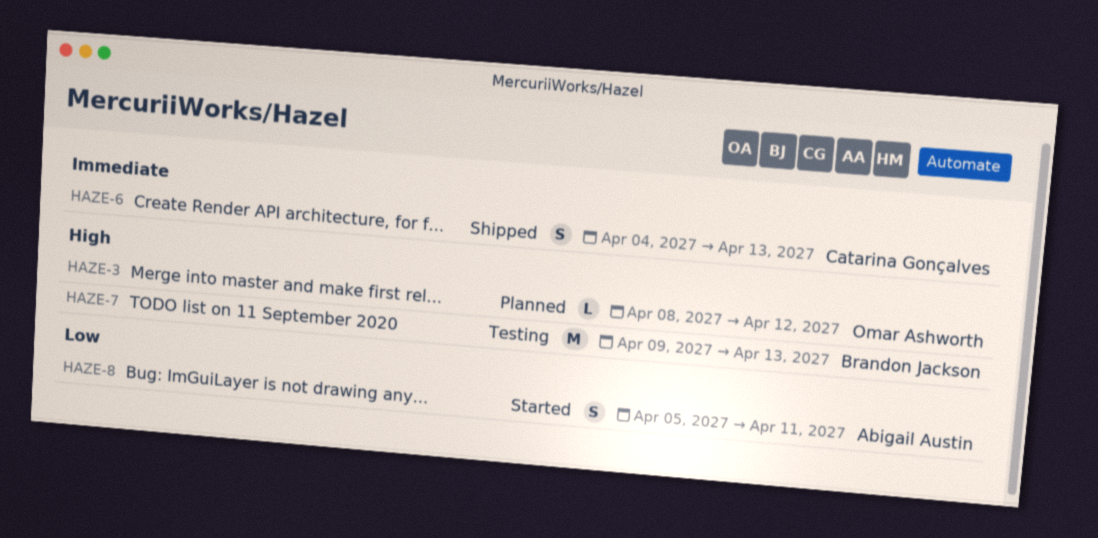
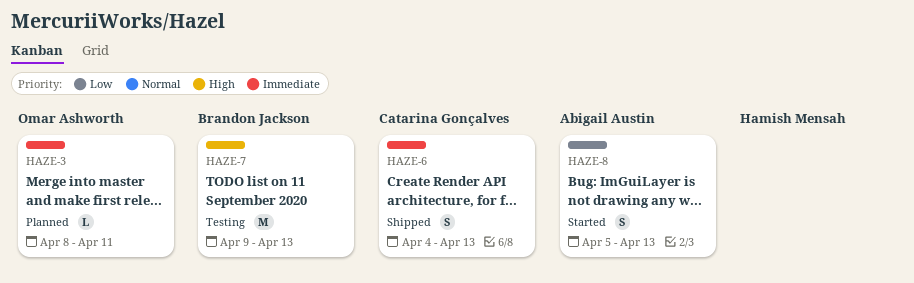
HAZE-3, priority: High -> Immediate
HAZE-3, due: Apr 12 -> Apr 11
HAZE-8, due: Apr 11 -> Apr 13

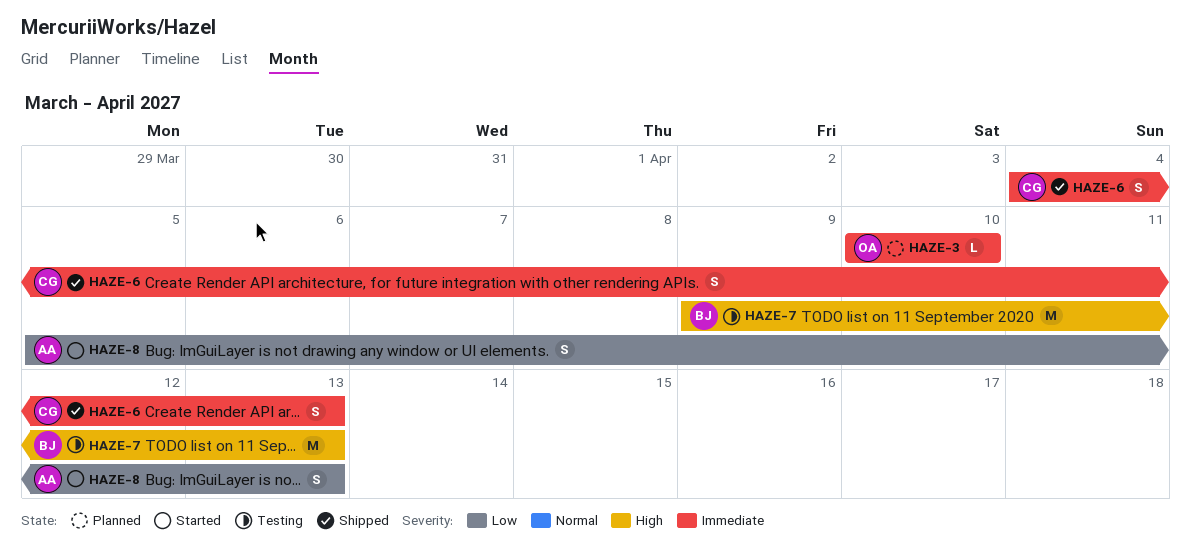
HAZE-3, start: Apr 8 -> Apr 10
HAZE-3, due: Apr 11 -> Apr 10

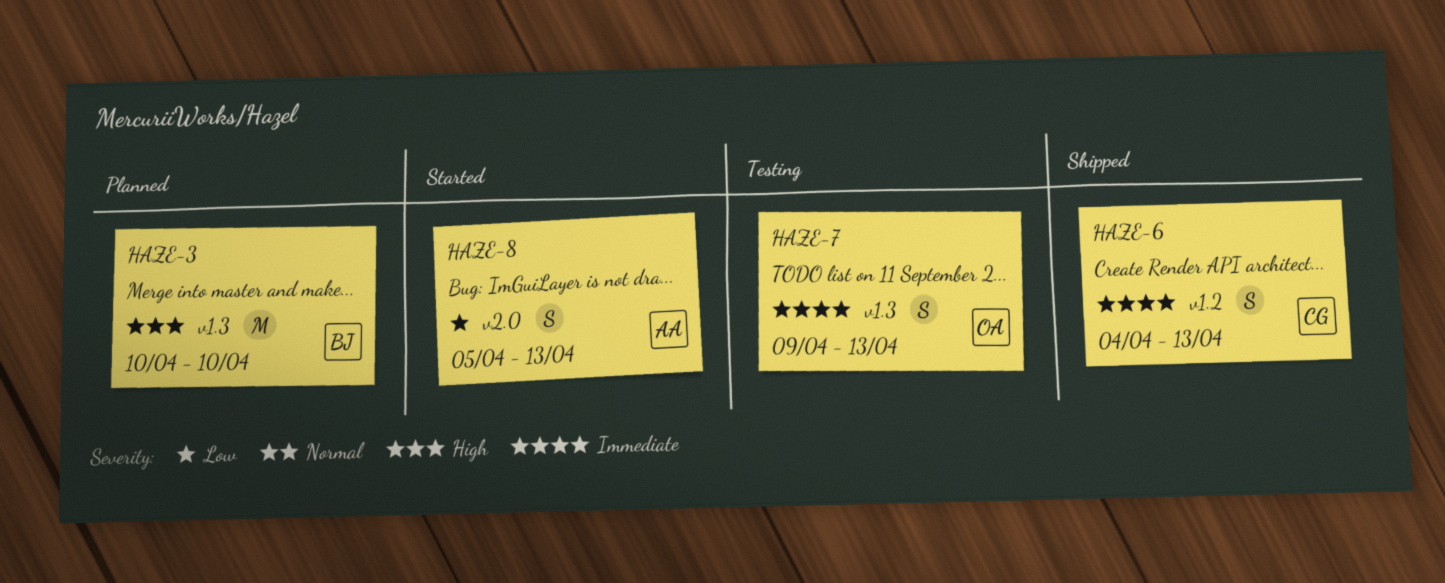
HAZE-3, owner: OA -> BJ
HAZE-3, priority: Immediate -> High
HAZE-3, estimate: L -> M
HAZE-7, owner: BJ -> OA
HAZE-7, priority: High -> Immediate
HAZE-7, estimate: M -> S

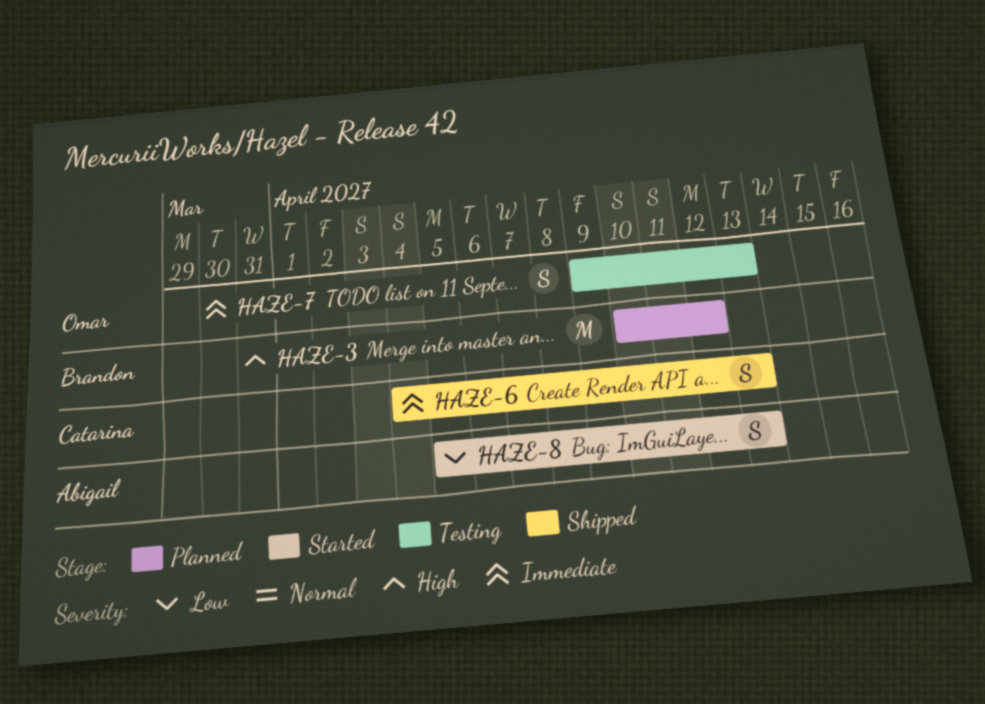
HAZE-3, due: Apr 10 -> Apr 12

